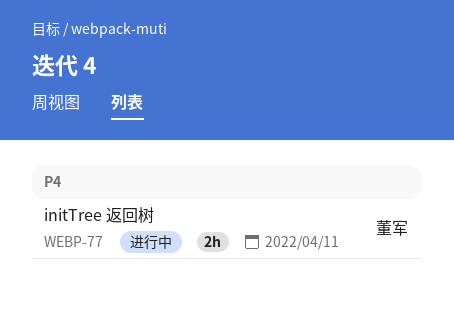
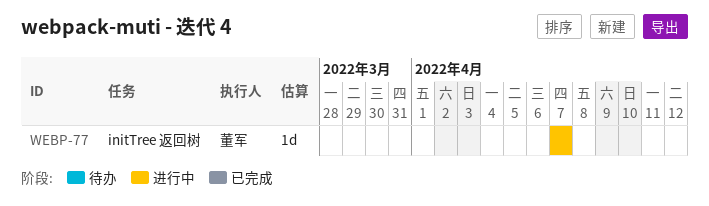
WEBP-77, estimate: 2h -> 1d
WEBP-77, due: Apr 11 -> Apr 7

